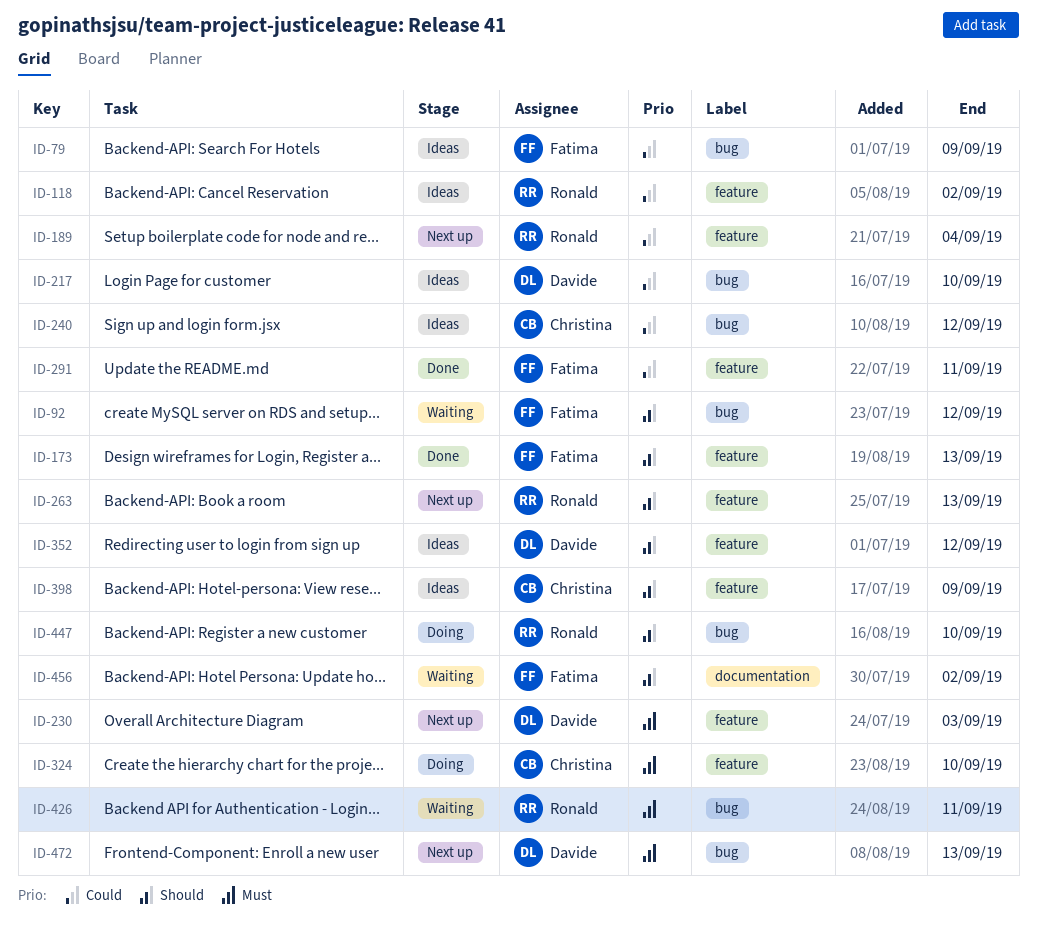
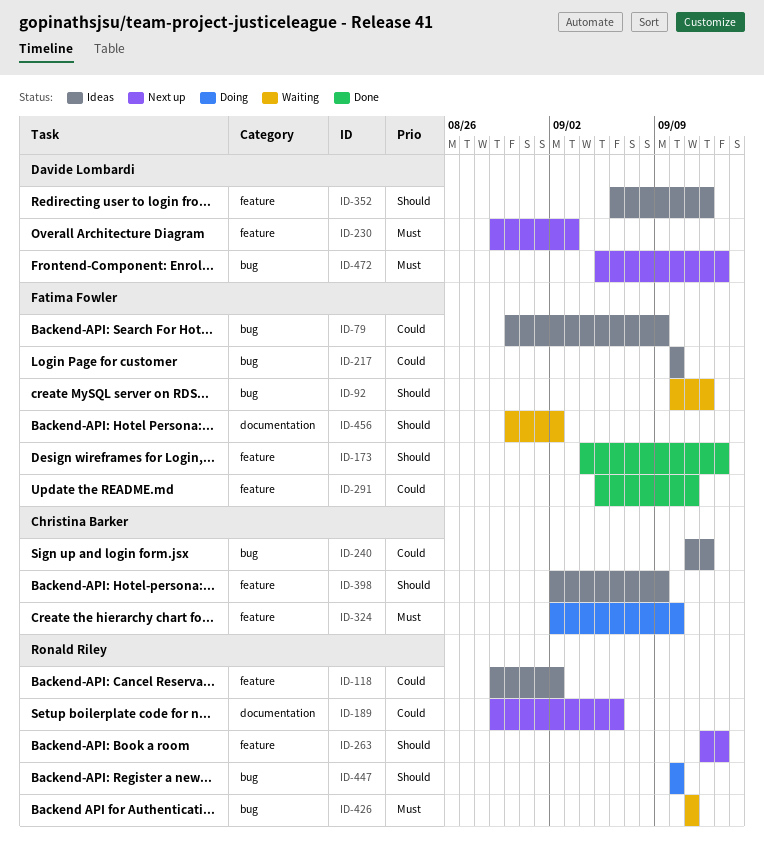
ID-189, label: feature -> documentation
ID-189, due: Sep 4 -> Sep 6
ID-217, owner: Davide Lombardi -> Fatima Fowler

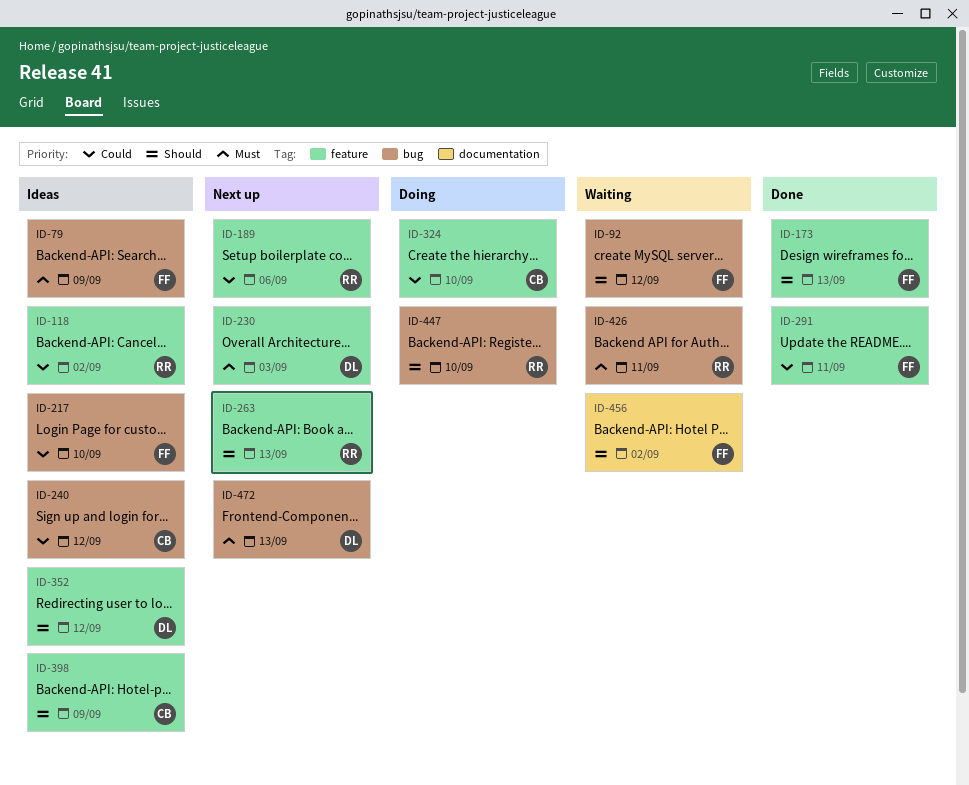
ID-79, priority: Could -> Must
ID-189, label: documentation -> feature
ID-324, priority: Must -> Could

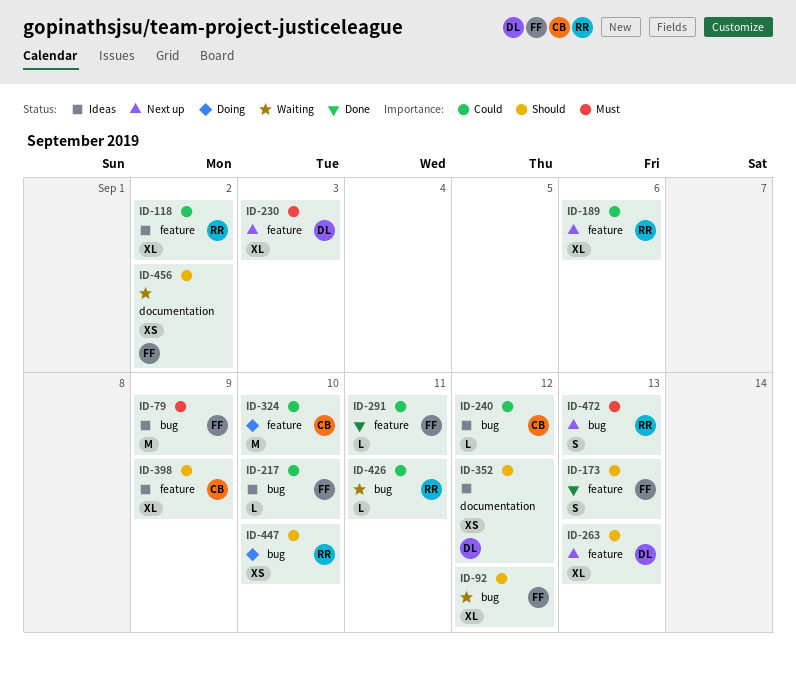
ID-263, owner: RR -> DL
ID-352, label: feature -> documentation
ID-426, priority: Must -> Could
ID-472, owner: DL -> RR

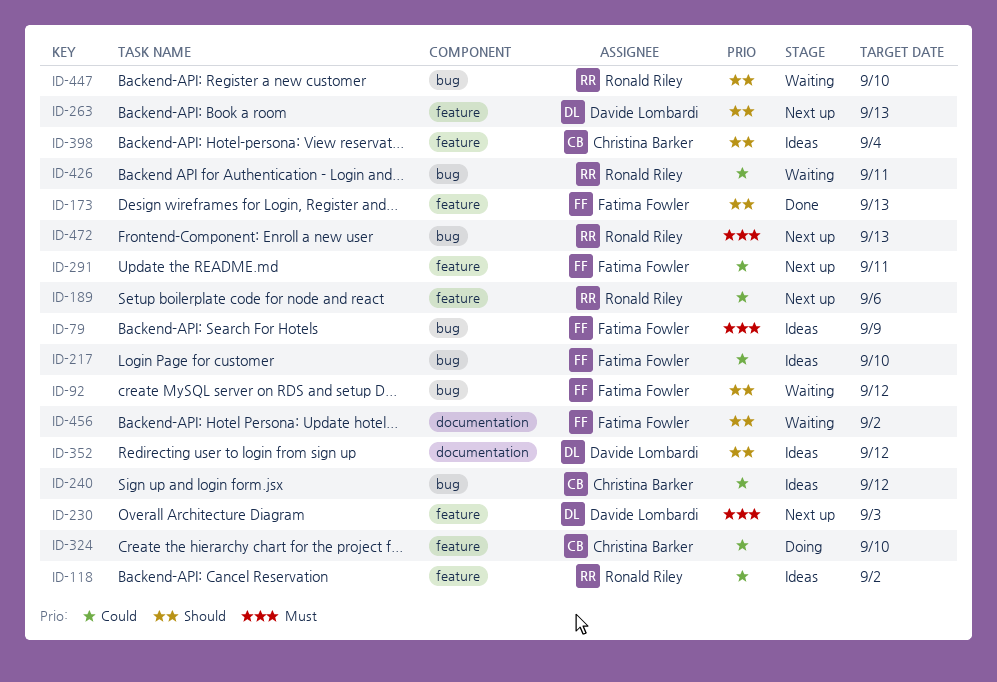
ID-291, status: Done -> Next up
ID-398, due: Sep 9 -> Sep 4
ID-447, status: Doing -> Waiting

